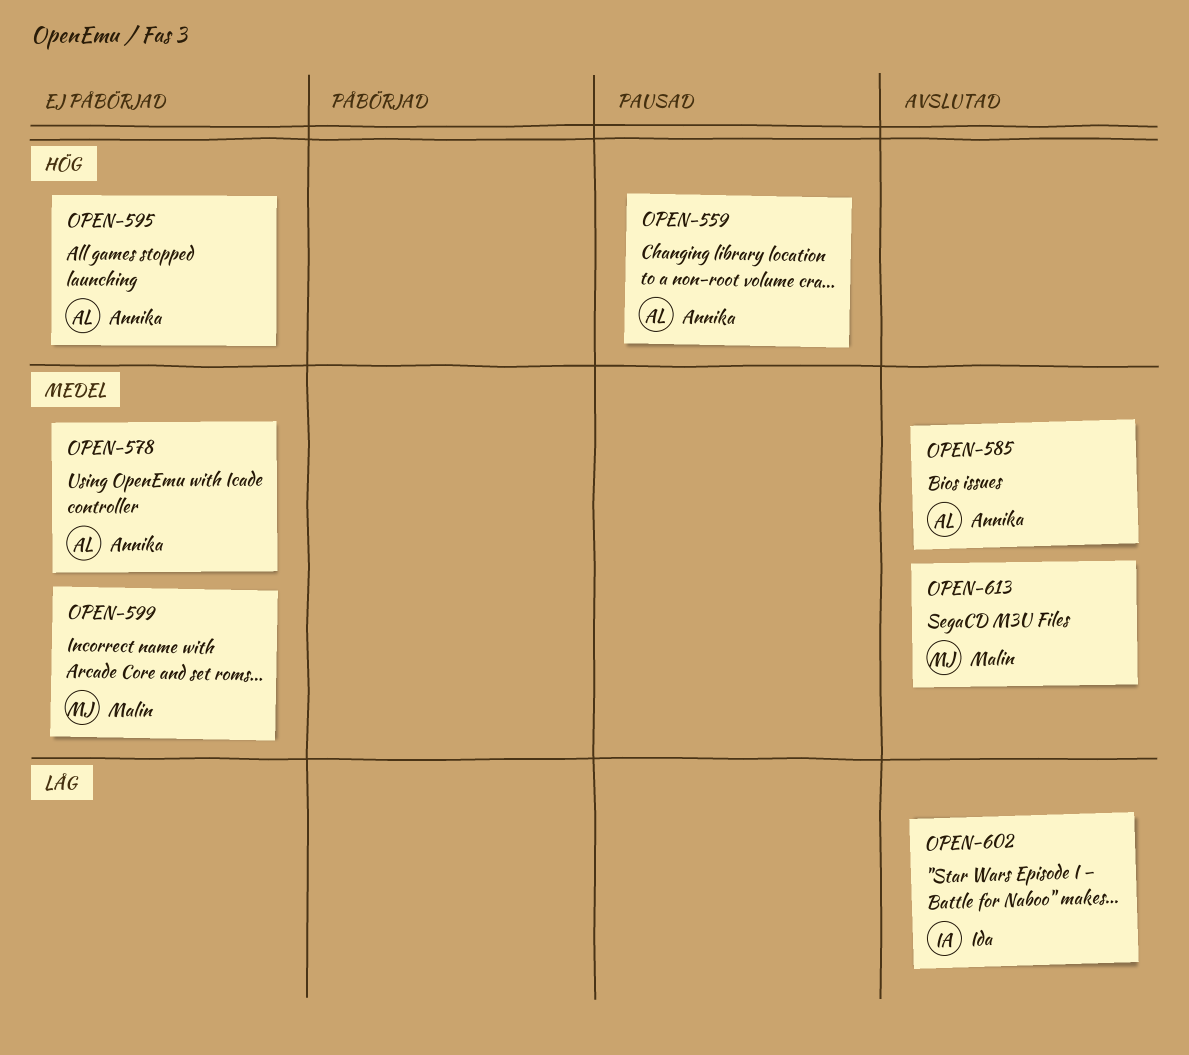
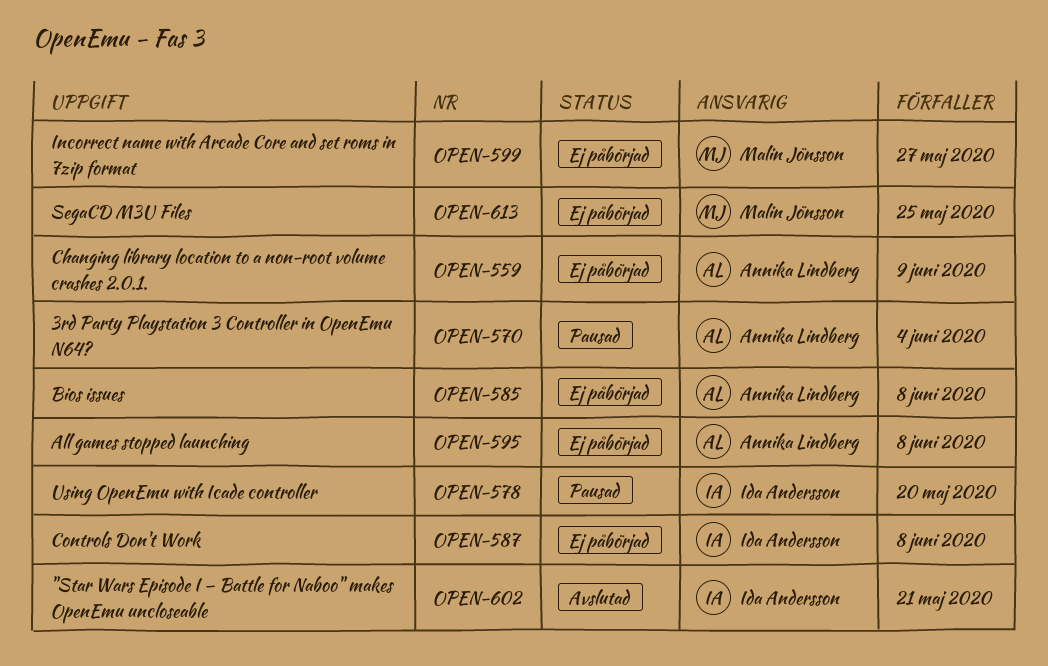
OPEN-559, status: Pausad -> Ej påbörjad
OPEN-570: none -> present
OPEN-578, status: Ej påbörjad -> Pausad
OPEN-578, owner: Annika Lindberg -> Ida Andersson
OPEN-585, status: Avslutad -> Ej påbörjad
OPEN-587: none -> present
OPEN-613, status: Avslutad -> Ej påbörjad

